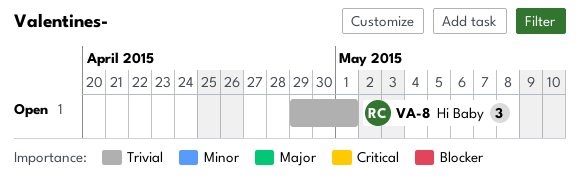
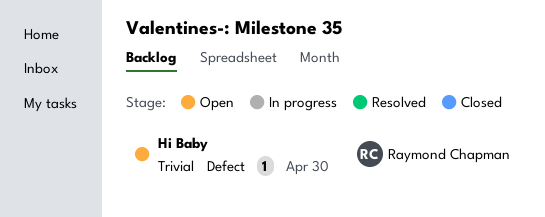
Hi Baby, estimate: 3 -> 1
Hi Baby, due: May 1 -> Apr 30

